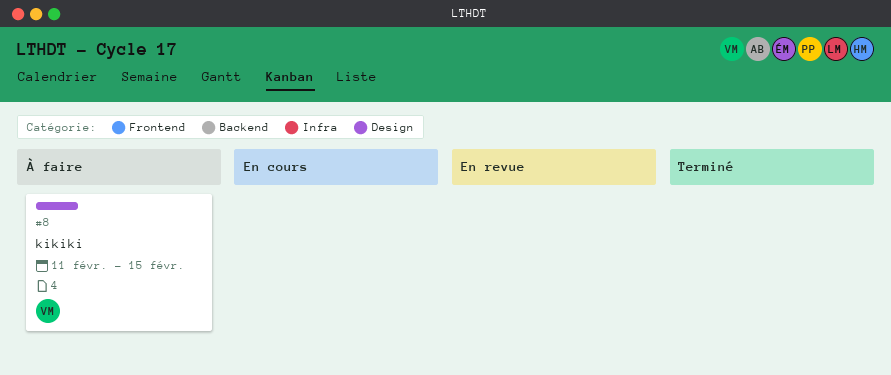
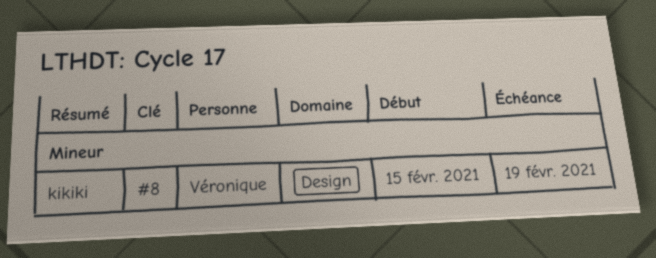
#8, start: Feb 11 -> Feb 15
#8, due: Feb 15 -> Feb 19

